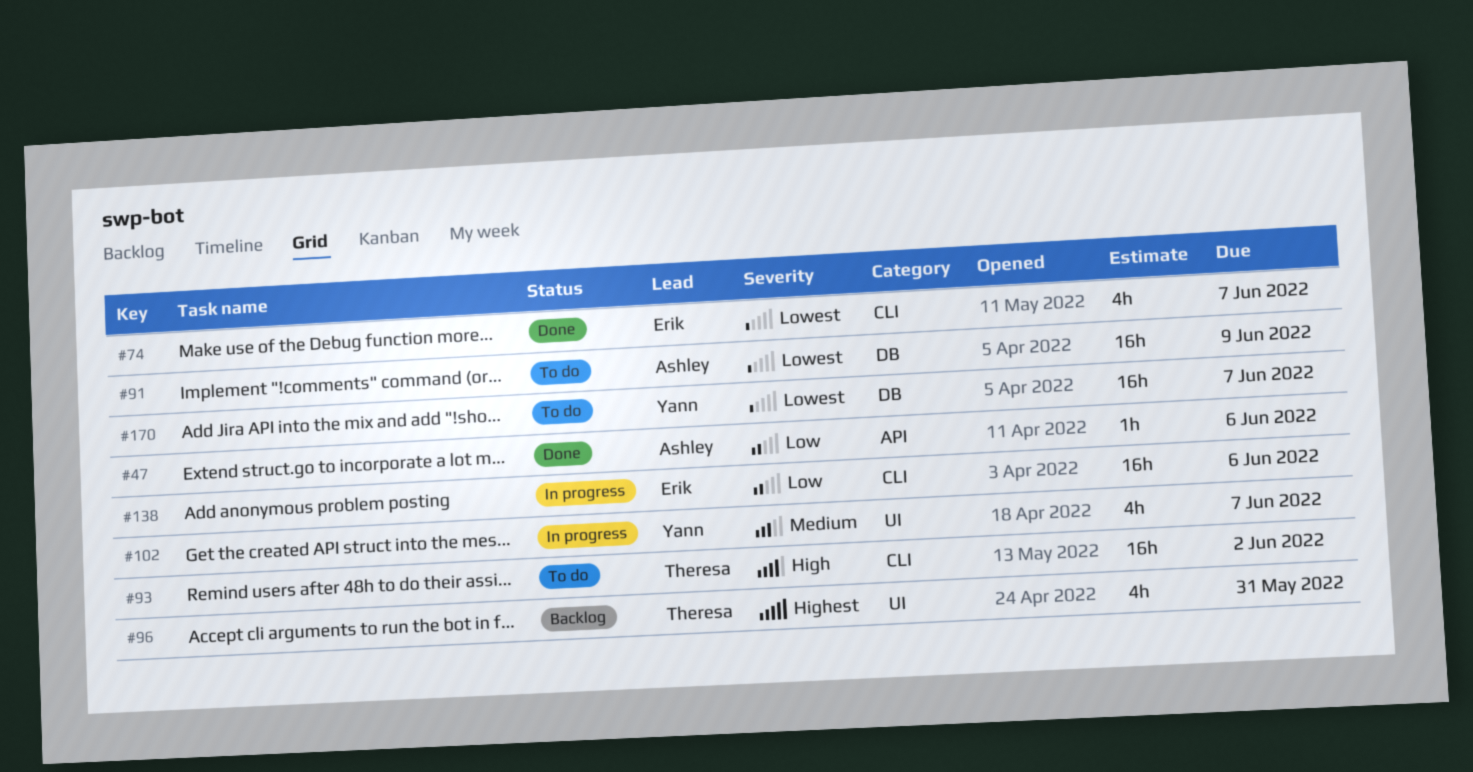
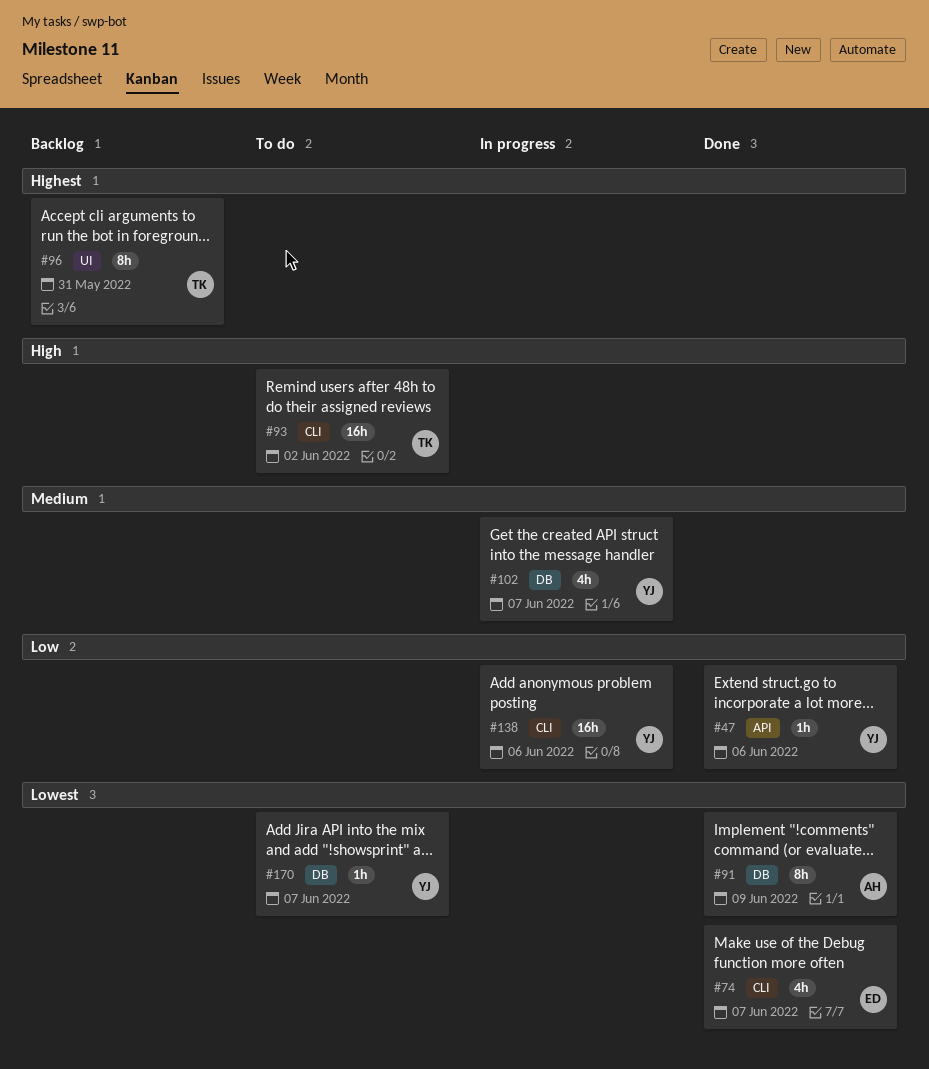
#47, owner: Ashley -> Yann
#91, status: To do -> Done
#91, estimate: 16h -> 8h
#96, estimate: 4h -> 8h
#102, label: UI -> DB
#138, owner: Erik -> Yann
#170, estimate: 16h -> 1h

